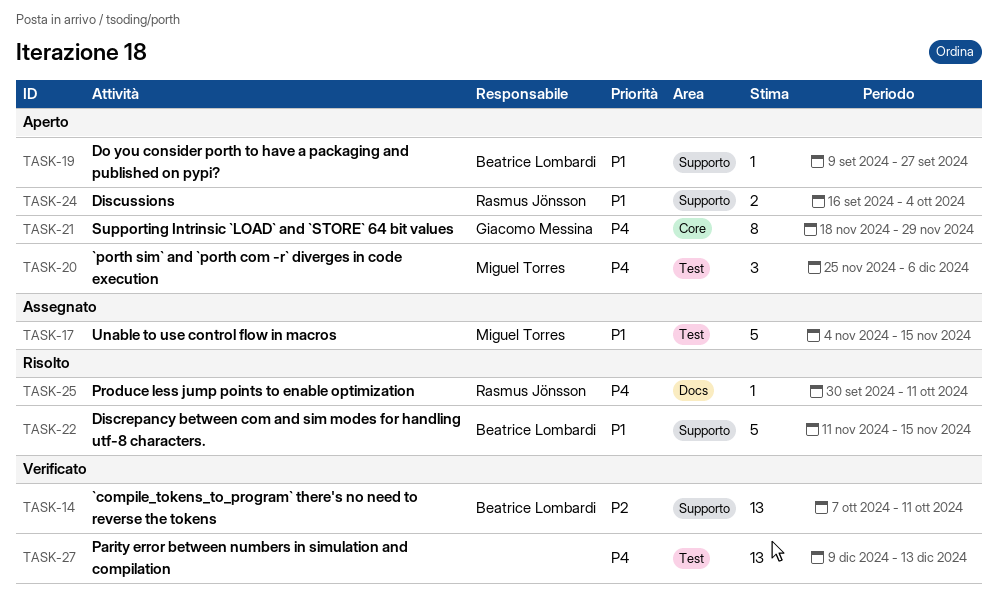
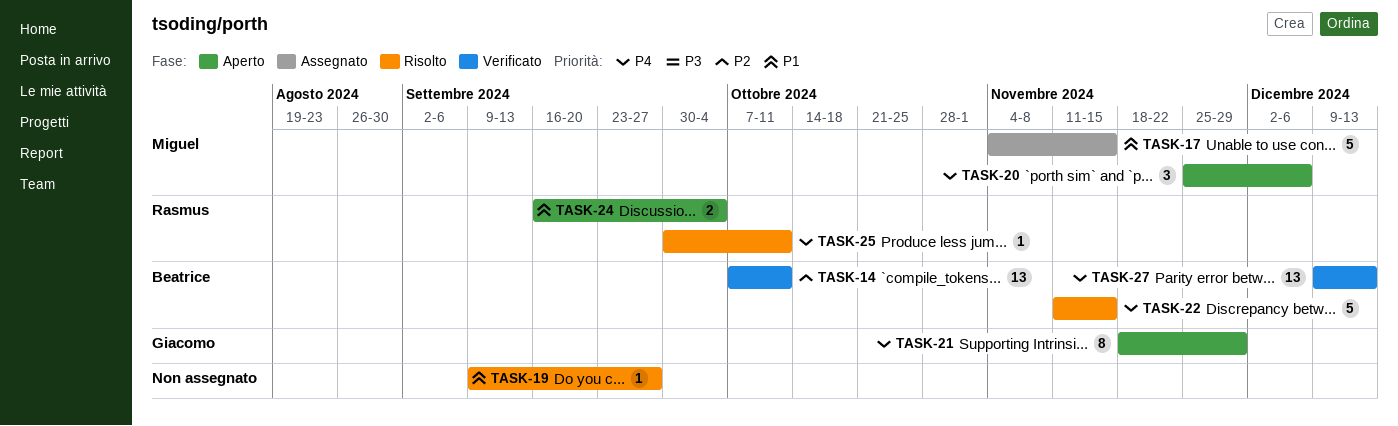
TASK-19, status: Aperto -> Risolto
TASK-19, owner: Beatrice Lombardi -> none
TASK-22, priority: P1 -> P4
TASK-27, owner: none -> Beatrice Lombardi

